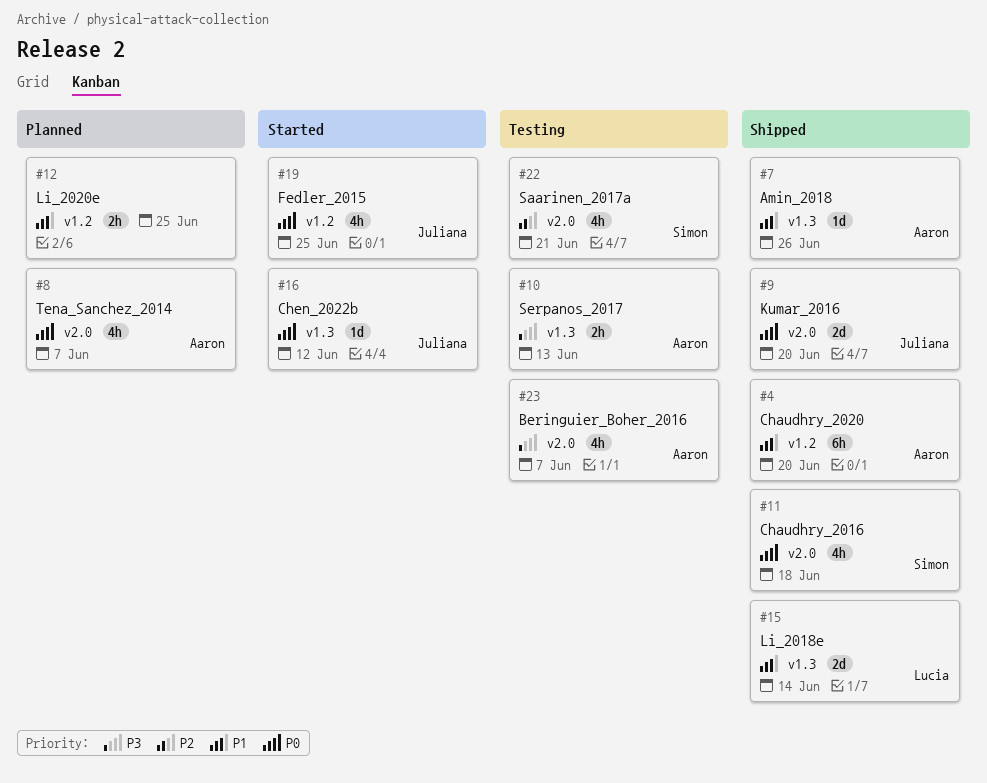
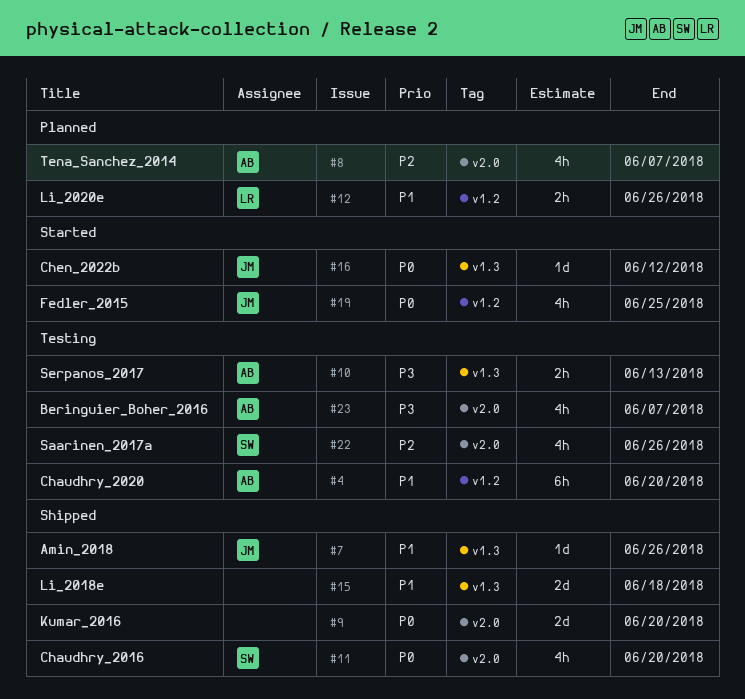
#4, status: Shipped -> Testing
#7, owner: Aaron -> Juliana
#8, priority: P0 -> P2
#9, owner: Juliana -> none
#11, due: Jun 18 -> Jun 20
#12, owner: none -> Lucia
#12, due: Jun 25 -> Jun 26
#15, owner: Lucia -> none
#15, due: Jun 14 -> Jun 18
#22, due: Jun 21 -> Jun 26

